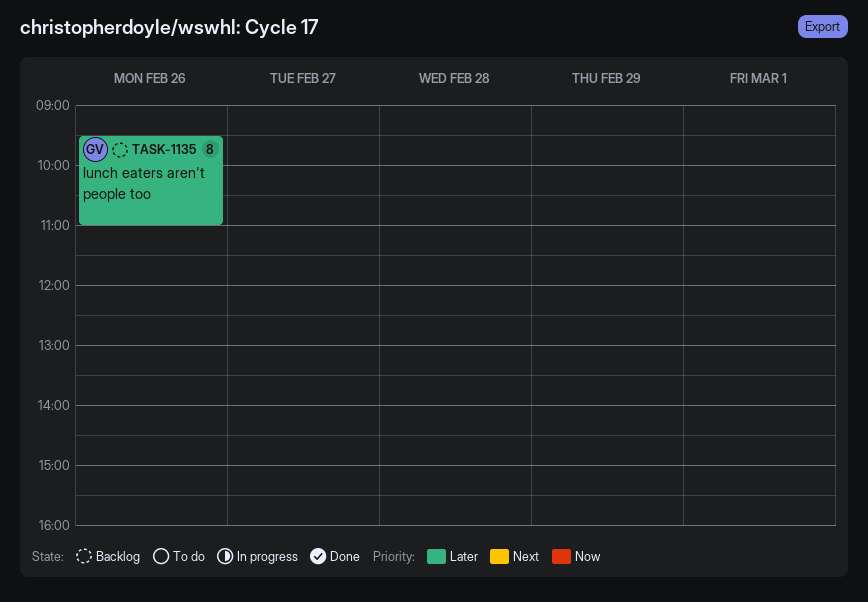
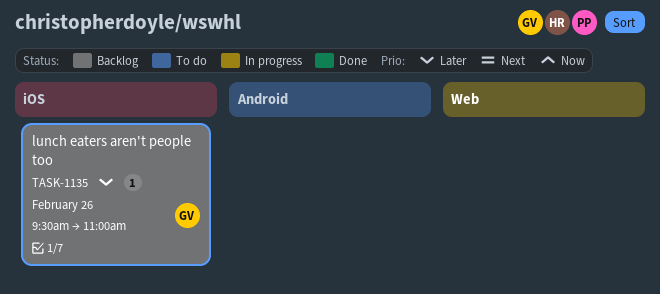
TASK-1135, estimate: 8 -> 1

